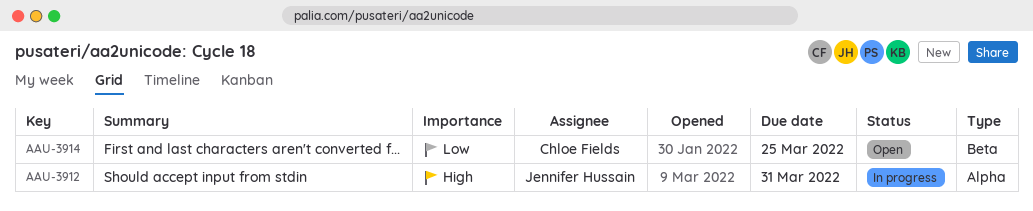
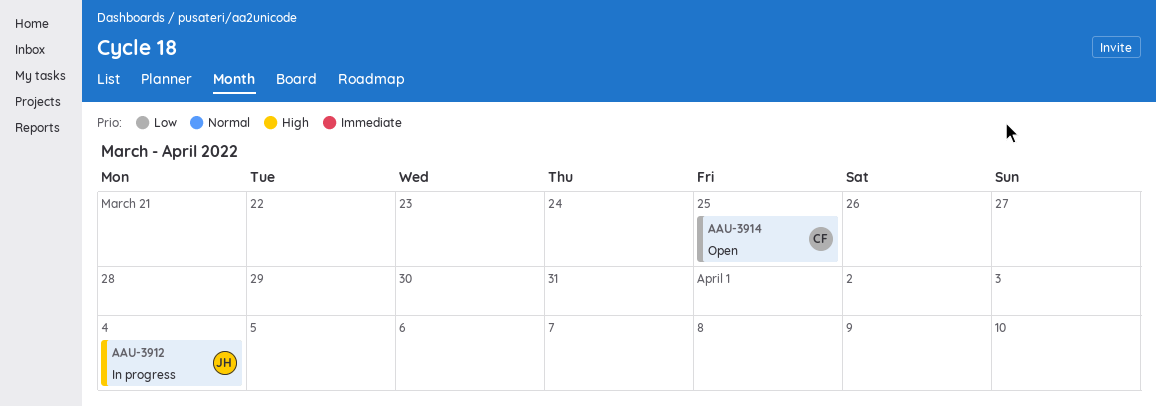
AAU-3912, due: Mar 31 -> Apr 4

